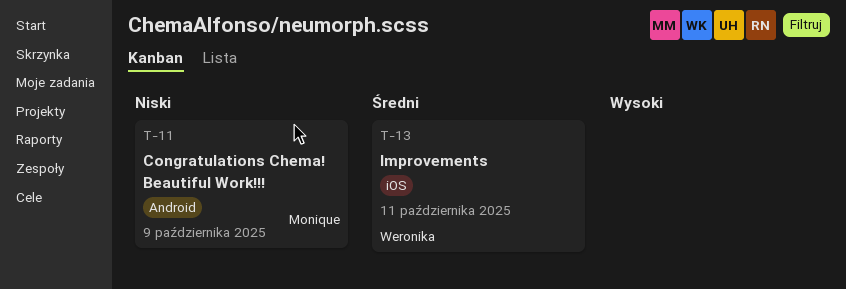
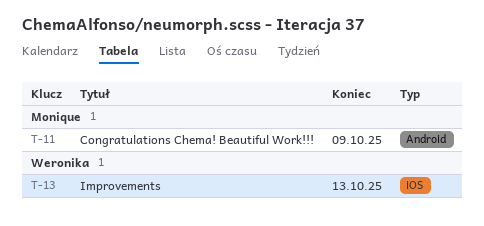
T-13, due: Oct 11 -> Oct 13

